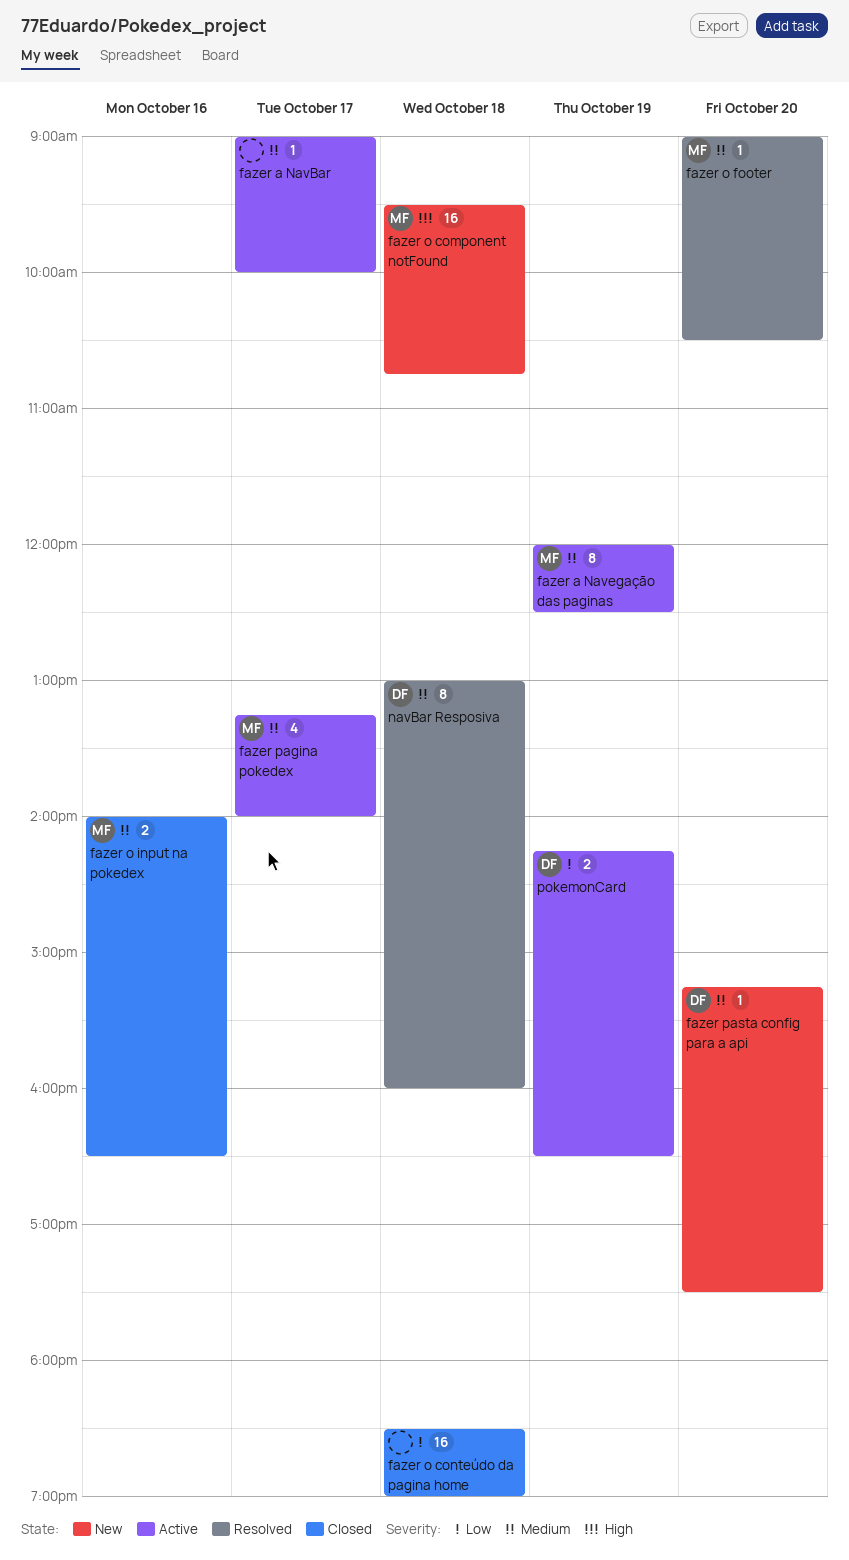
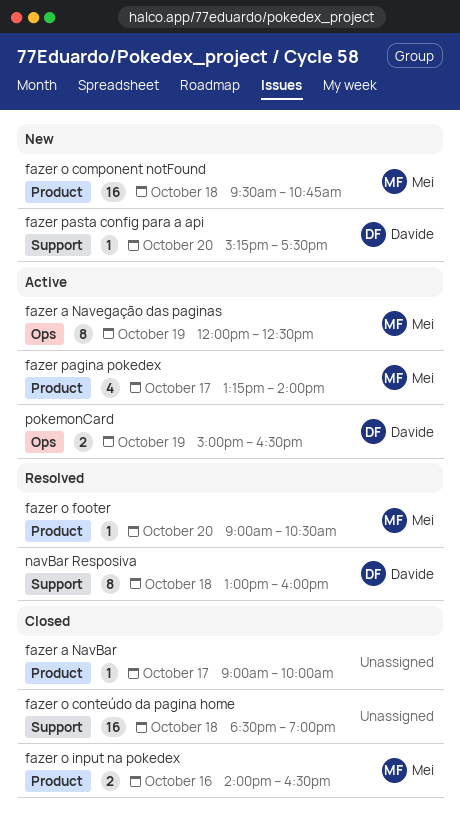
fazer a NavBar, status: Active -> Closed
pokemonCard, begins: 14:15 -> 15:00

